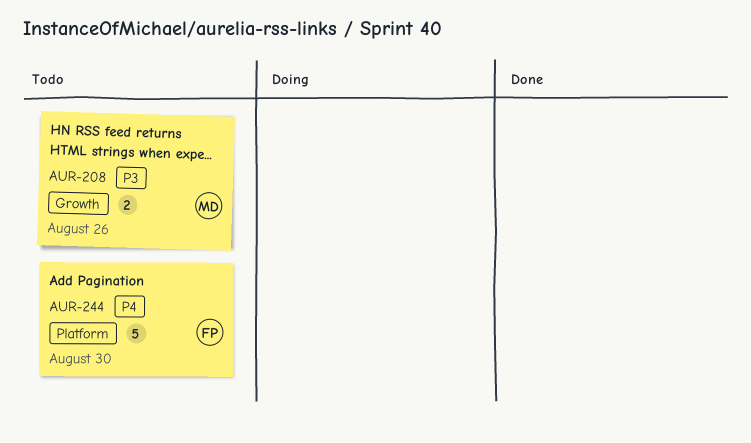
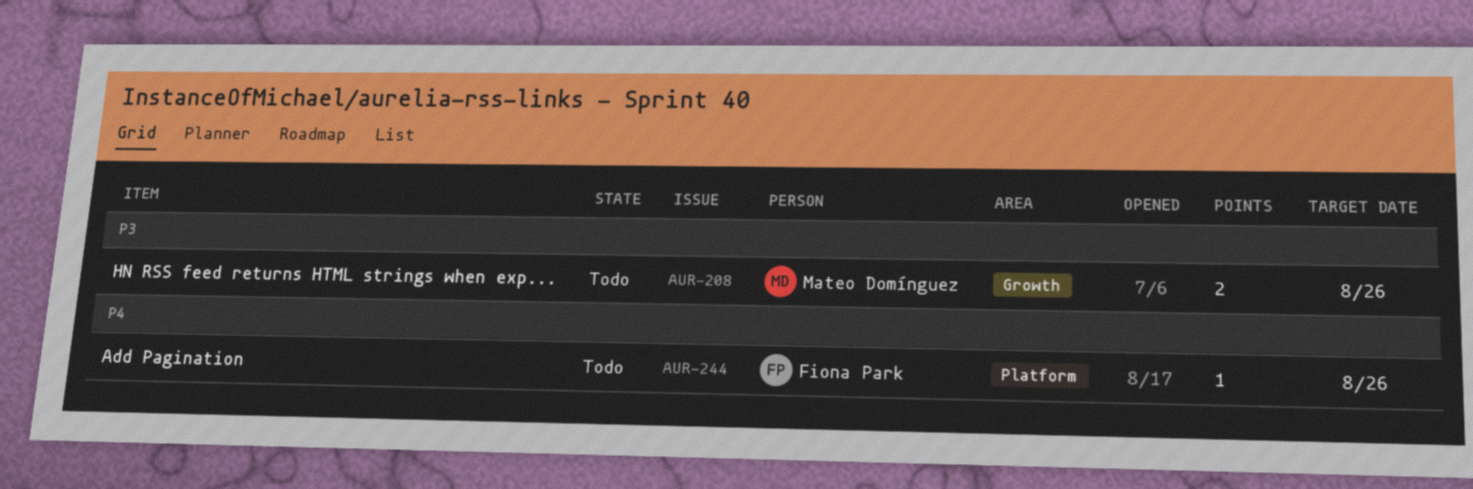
AUR-244, estimate: 5 -> 1
AUR-244, due: Aug 30 -> Aug 26

